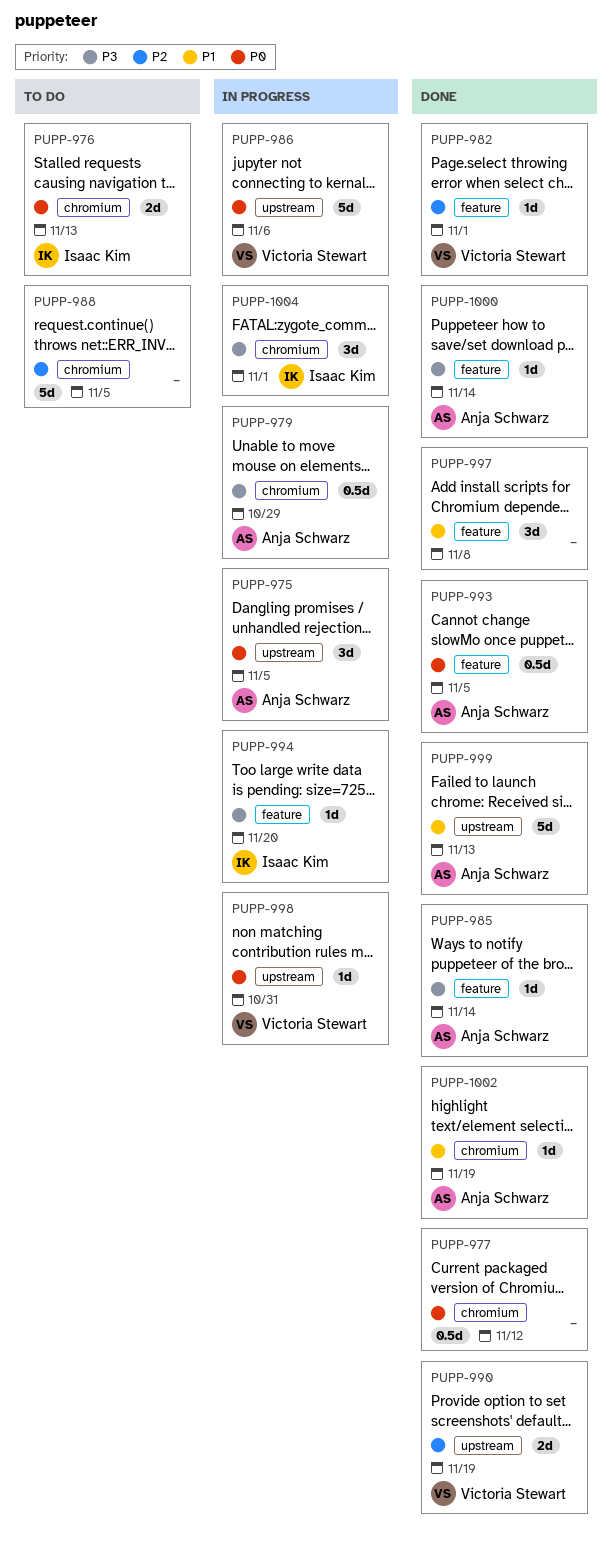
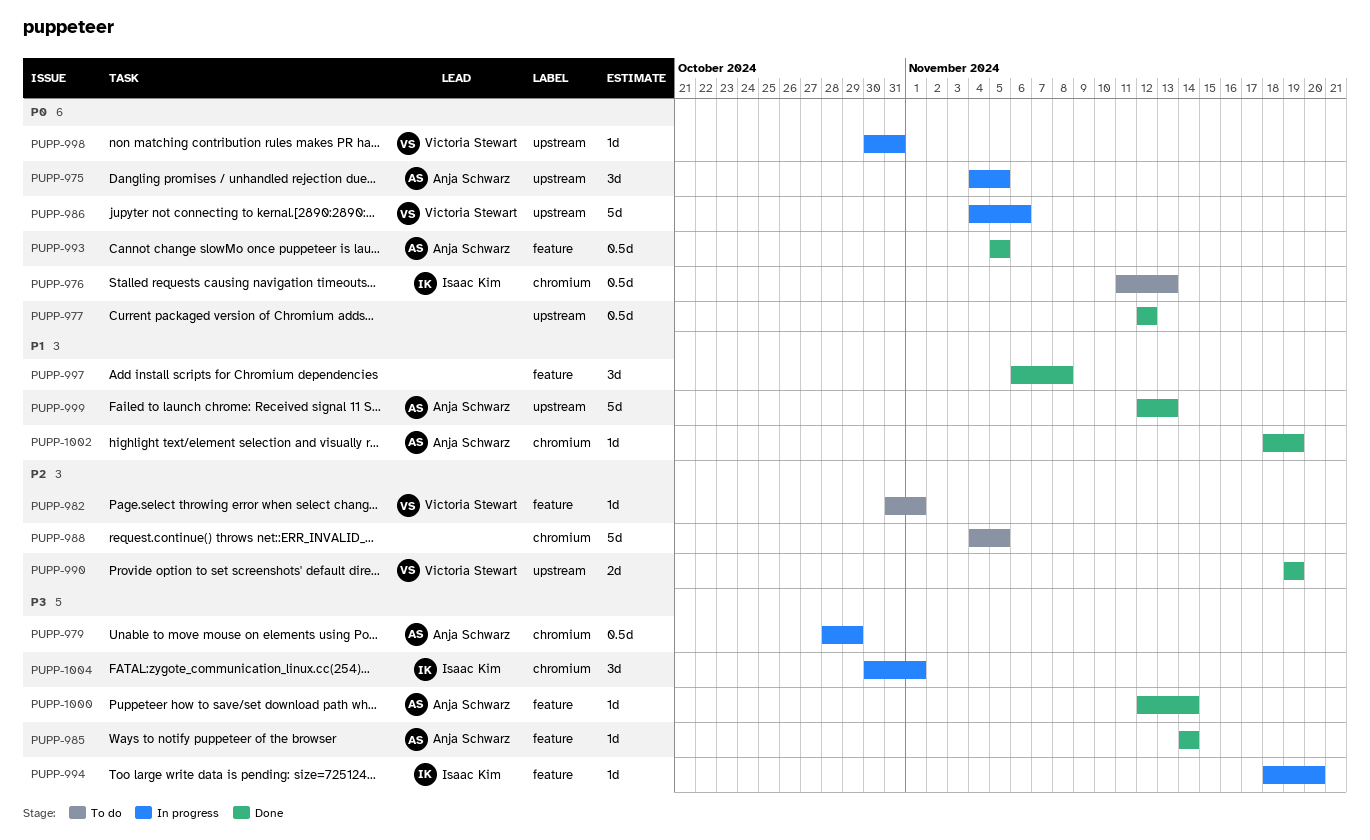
PUPP-976, estimate: 2d -> 0.5d
PUPP-977, label: chromium -> upstream
PUPP-982, status: Done -> To do

